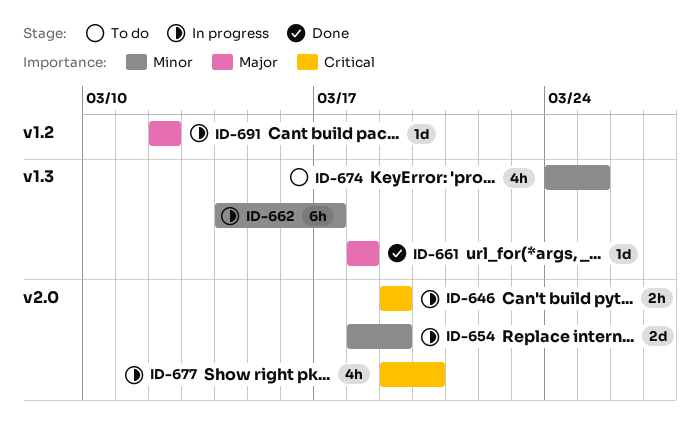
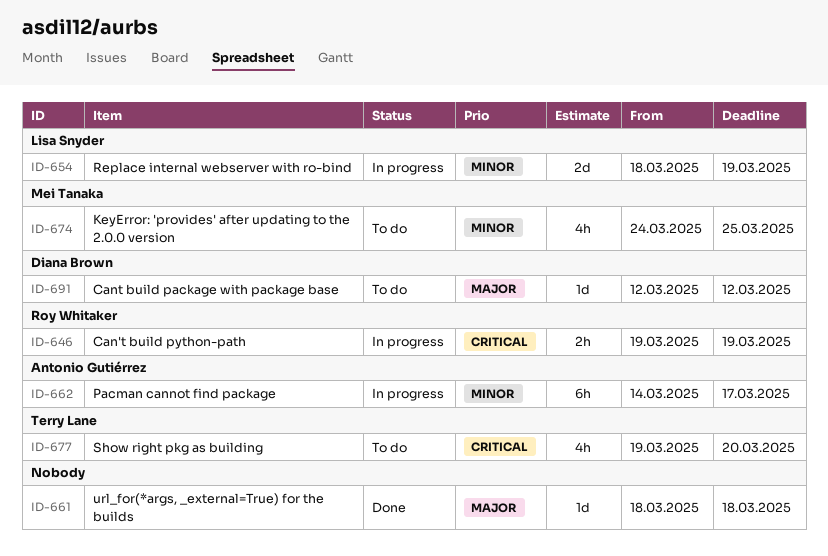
ID-677, status: In progress -> To do
ID-691, status: In progress -> To do

